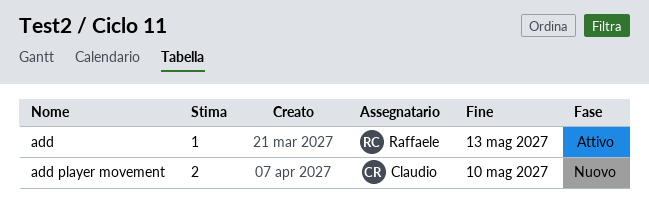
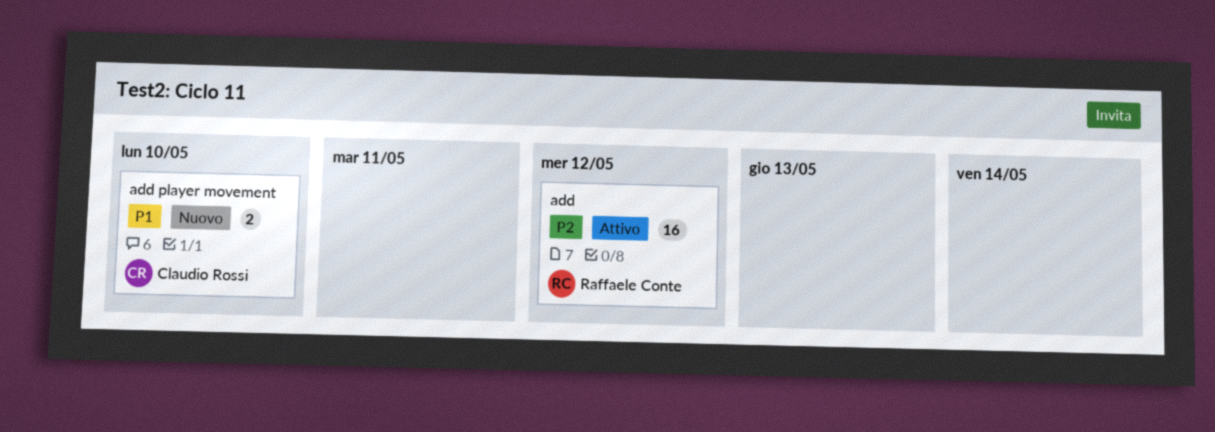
add, estimate: 1 -> 16
add, due: May 13 -> May 12

